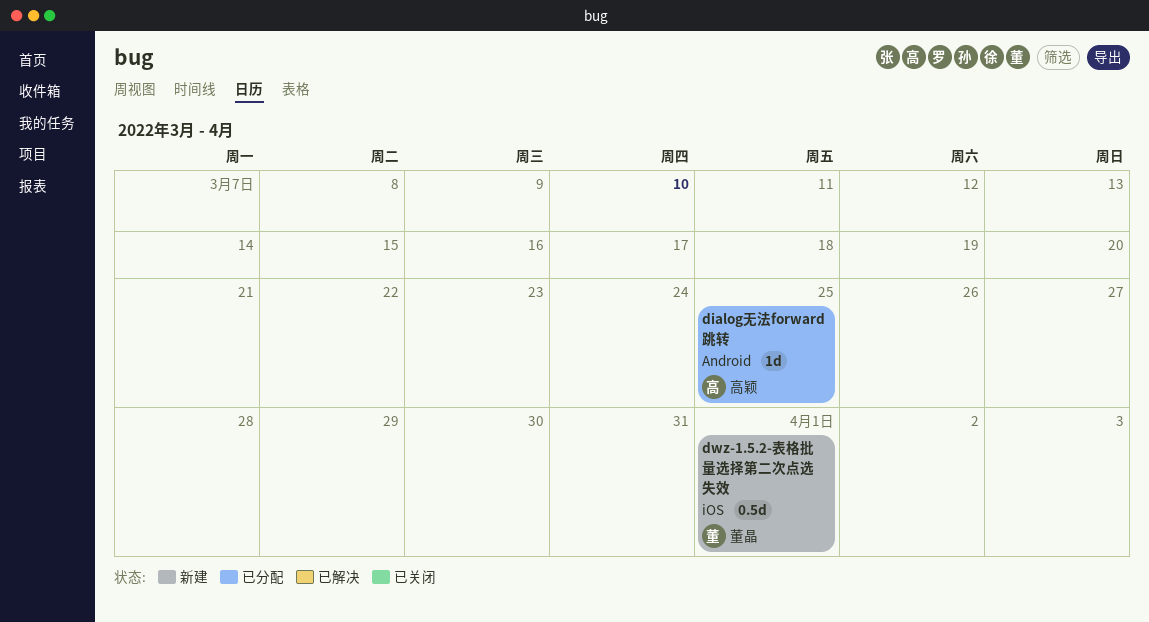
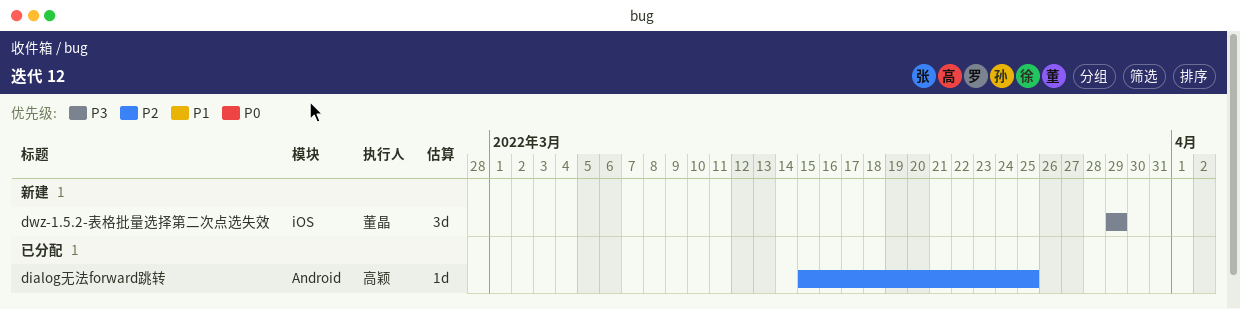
dwz-1.5.2-表格批量选择第二次点选失效, estimate: 0.5d -> 3d
dwz-1.5.2-表格批量选择第二次点选失效, due: Apr 1 -> Mar 29

